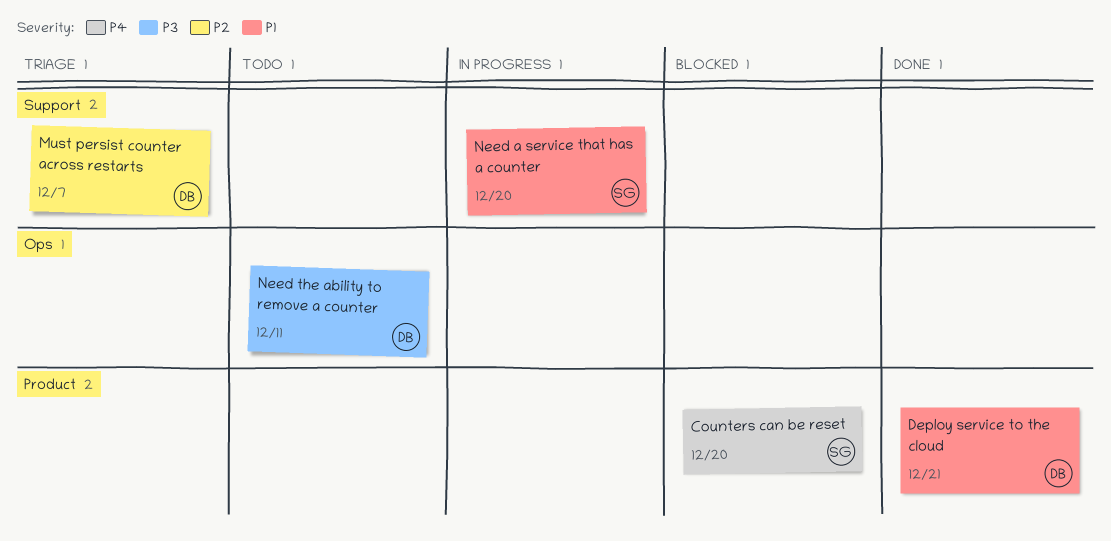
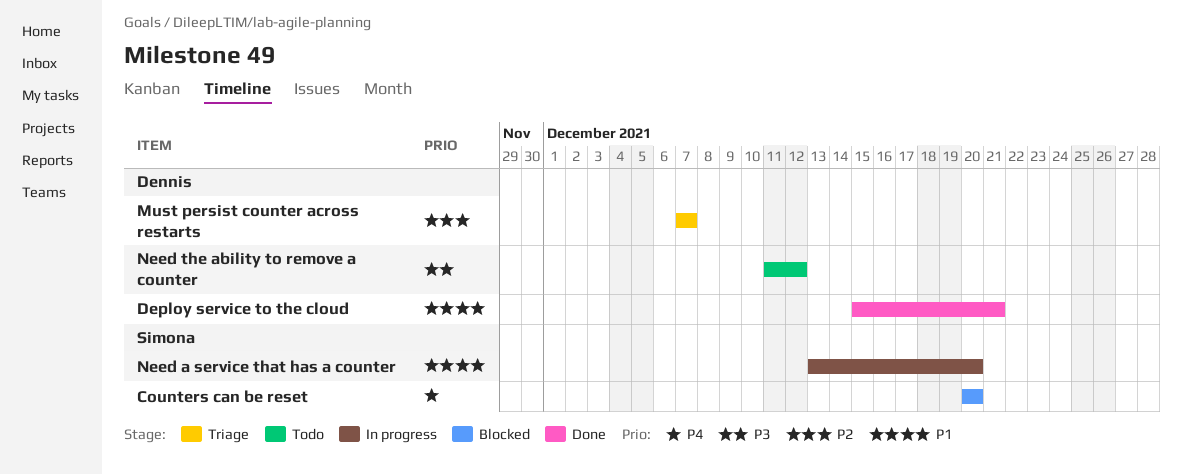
Need the ability to remove a counter, due: Dec 11 -> Dec 12

